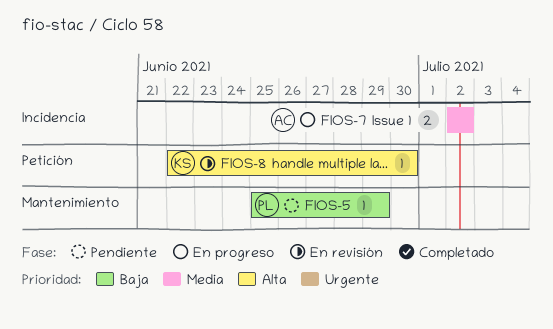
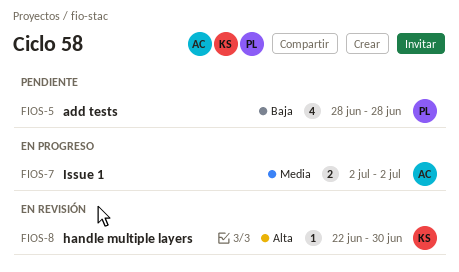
FIOS-5, estimate: 1 -> 4
FIOS-5, start: Jun 25 -> Jun 28
FIOS-5, due: Jun 29 -> Jun 28

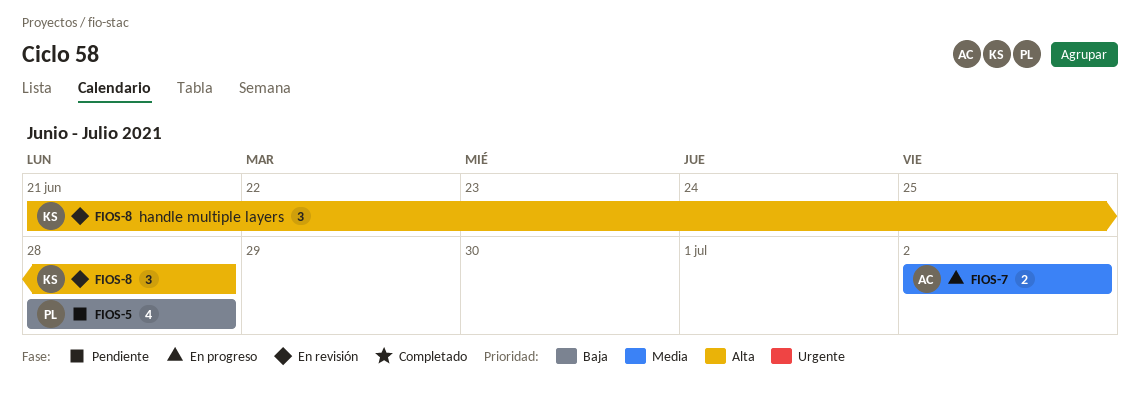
FIOS-8, estimate: 1 -> 3
FIOS-8, start: Jun 22 -> Jun 21
FIOS-8, due: Jun 30 -> Jun 28

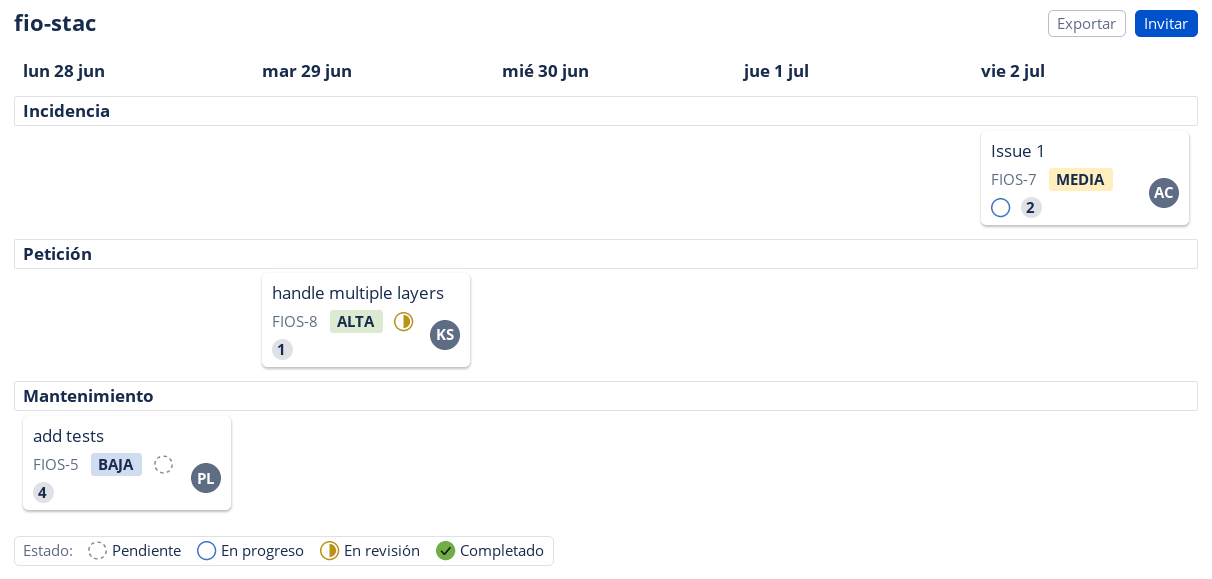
FIOS-8, estimate: 3 -> 1
FIOS-8, due: Jun 28 -> Jun 29

